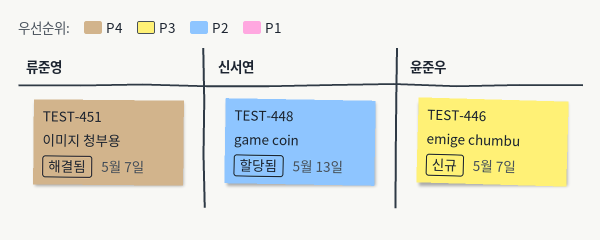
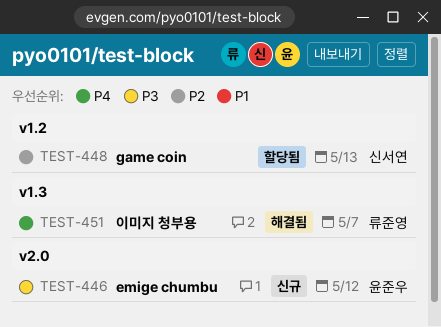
TEST-446, due: May 7 -> May 12

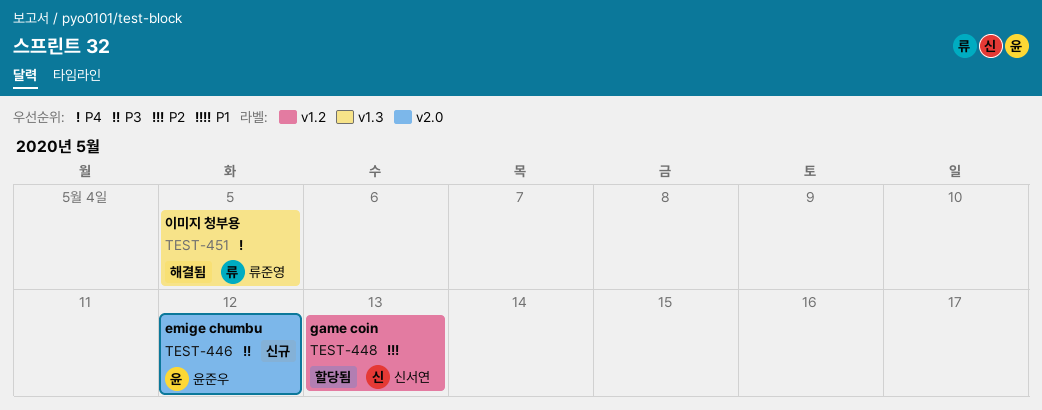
TEST-451, due: May 7 -> May 5

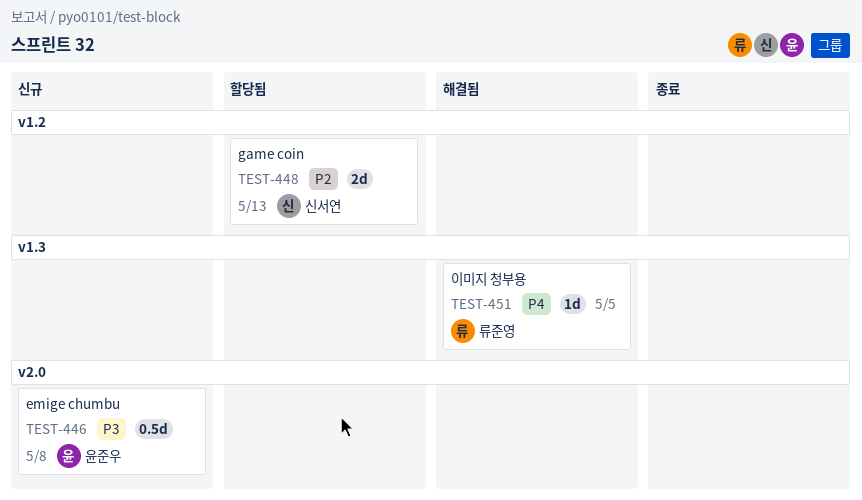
TEST-446, due: May 12 -> May 8

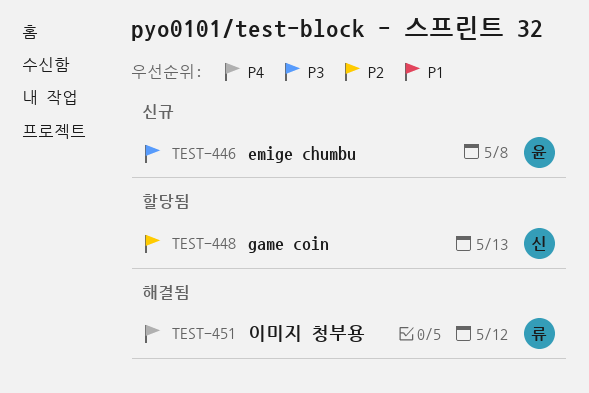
TEST-451, due: May 5 -> May 12

